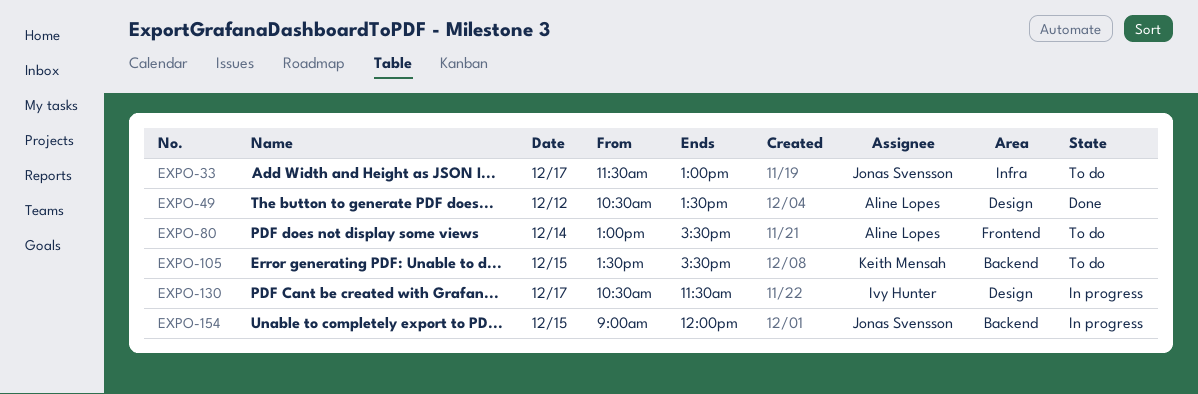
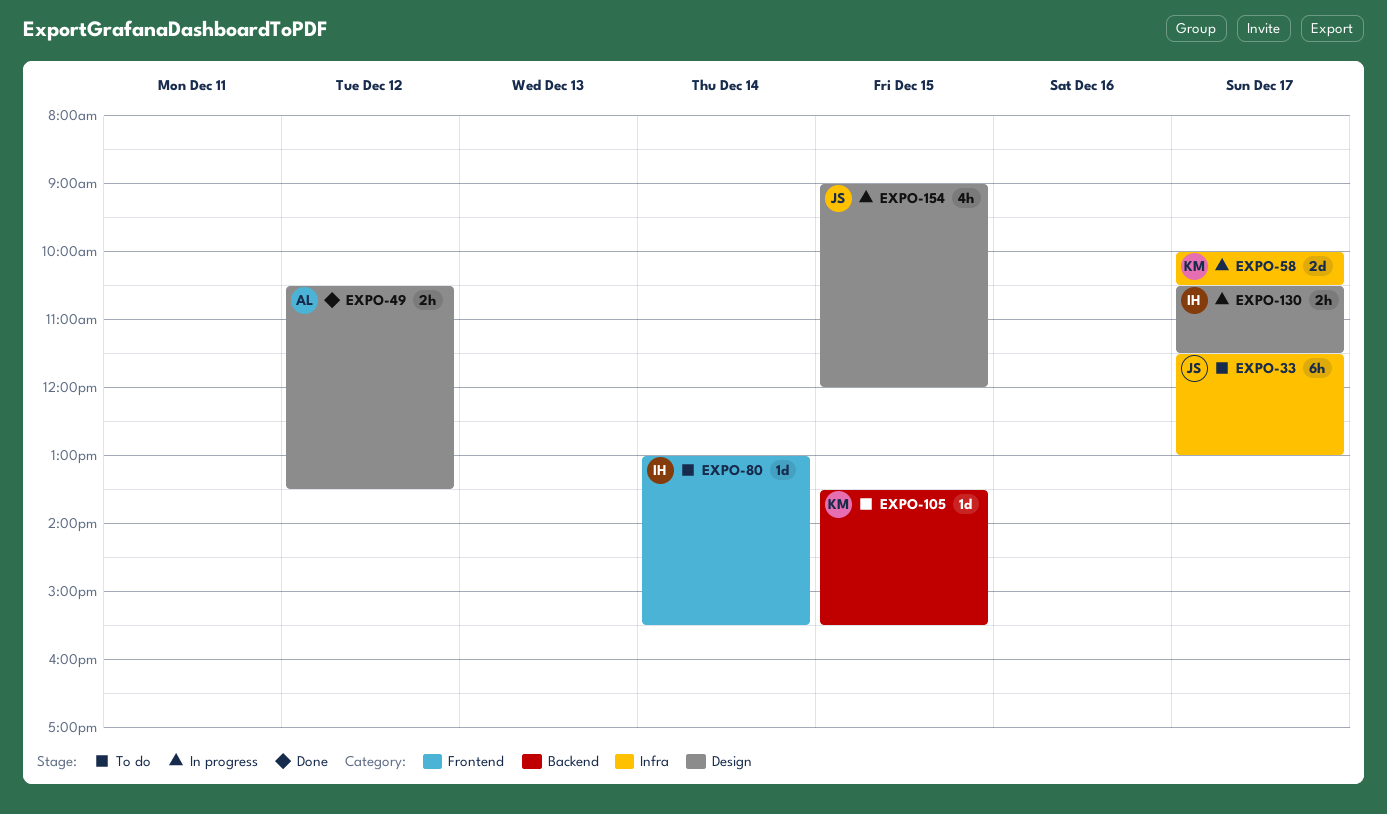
EXPO-58: none -> present
EXPO-80, owner: Aline Lopes -> Ivy Hunter
EXPO-154, label: Backend -> Design

